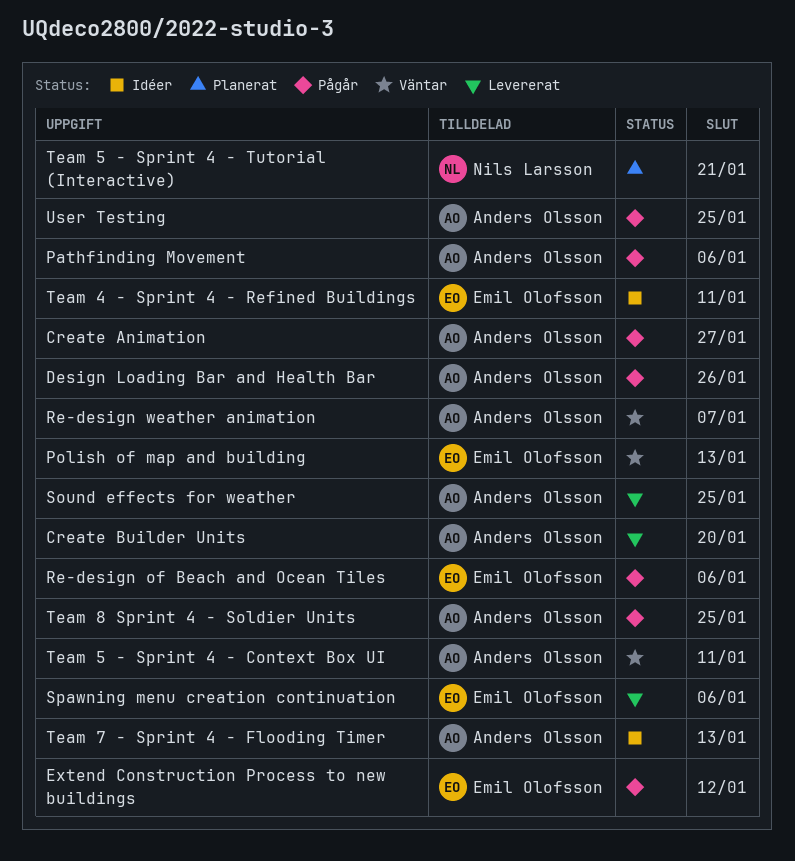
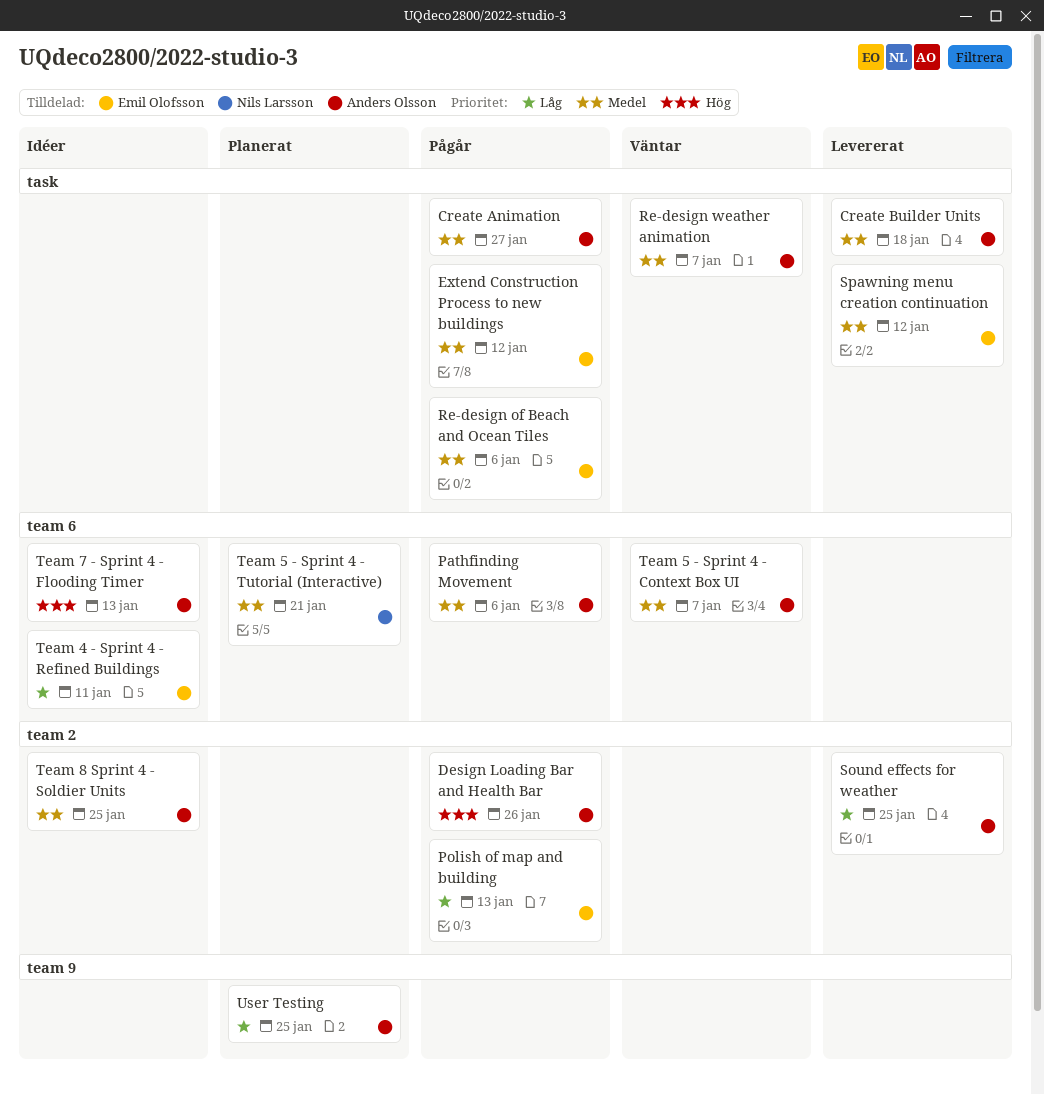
Create Builder Units, due: Jan 20 -> Jan 18
Polish of map and building, status: Väntar -> Pågår
Spawning menu creation continuation, due: Jan 6 -> Jan 12
Team 5 - Sprint 4 - Context Box UI, due: Jan 11 -> Jan 7
Team 8 Sprint 4 - Soldier Units, status: Pågår -> Idéer
User Testing, status: Pågår -> Planerat

